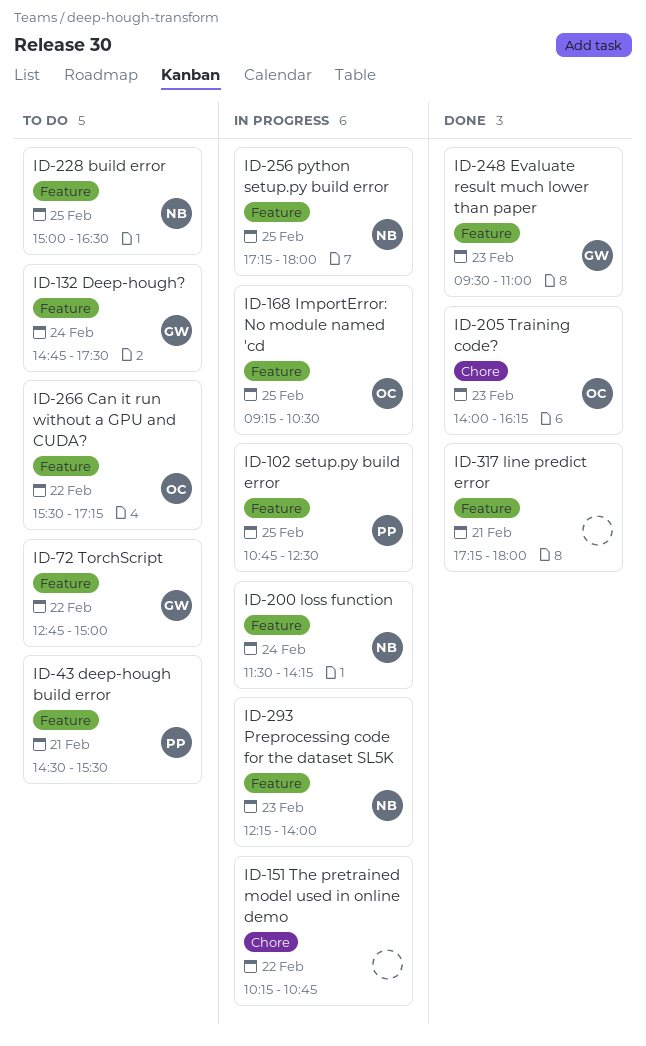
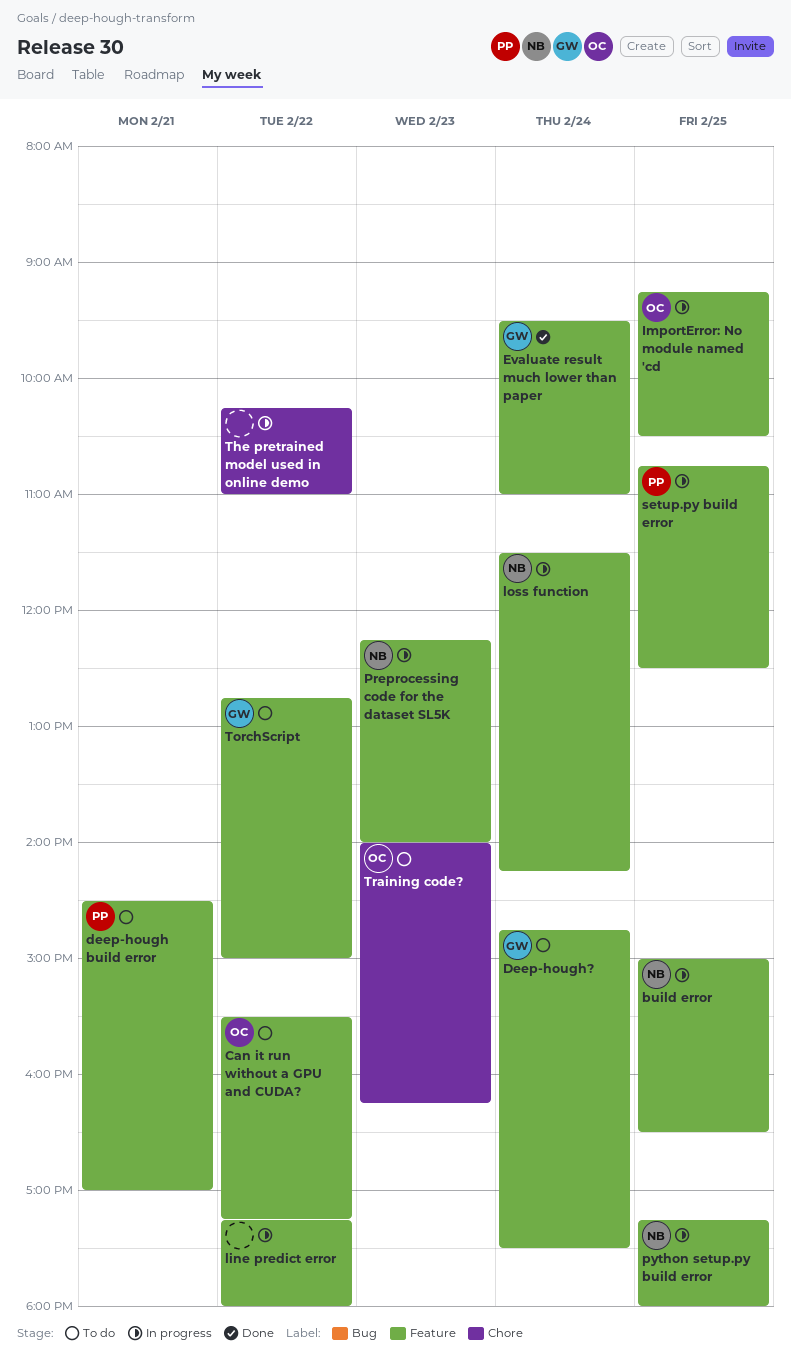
build error, status: To do -> In progress
deep-hough build error, ends: 15:30 -> 17:00
Evaluate result much lower than paper, day: Feb 23 -> Feb 24
line predict error, status: Done -> In progress
line predict error, day: Feb 21 -> Feb 22
The pretrained model used in online demo, ends: 10:45 -> 11:00
Training code?, status: Done -> To do

